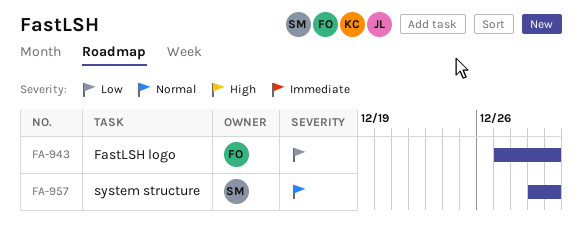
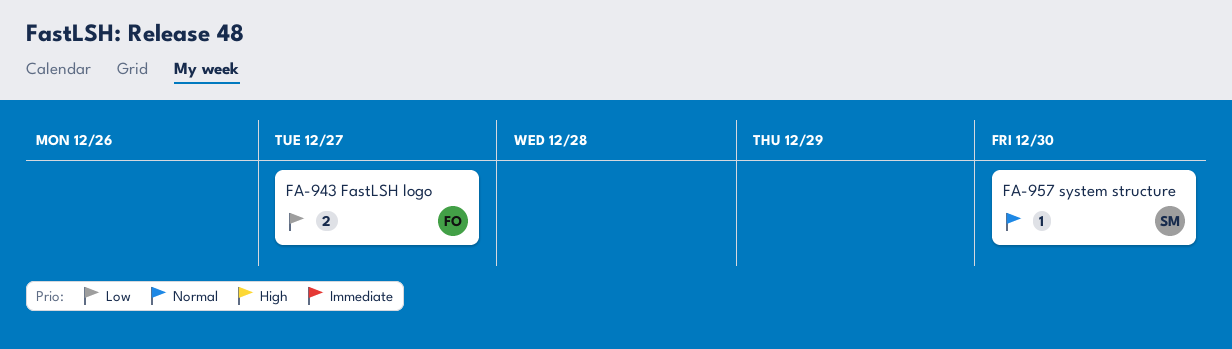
FA-943, due: Dec 30 -> Dec 27

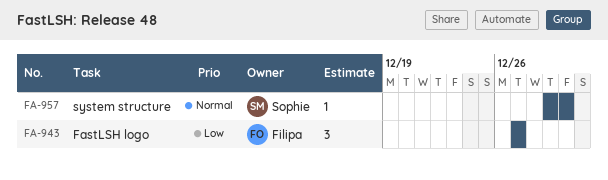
FA-943, estimate: 2 -> 3

